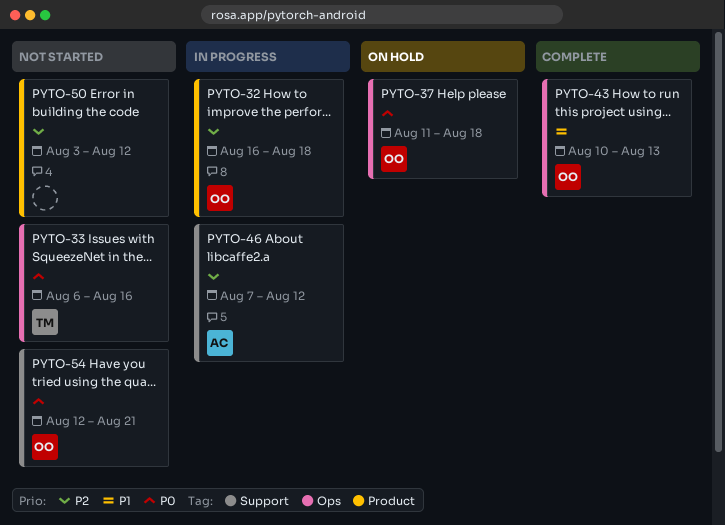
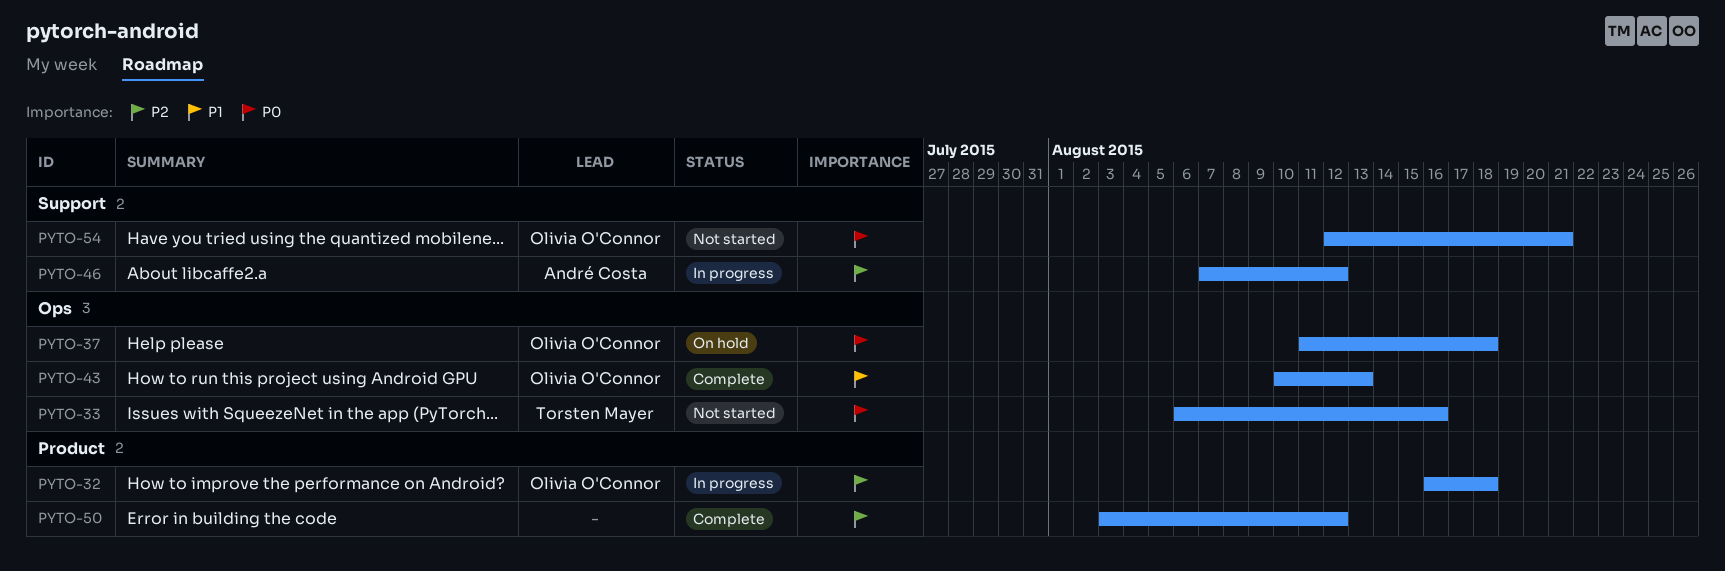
PYTO-50, status: Not started -> Complete

